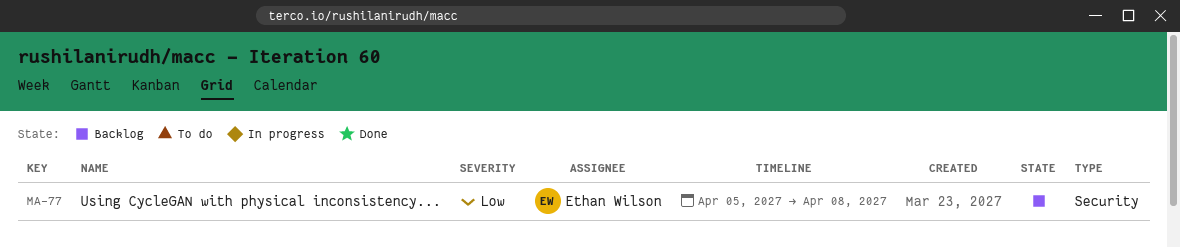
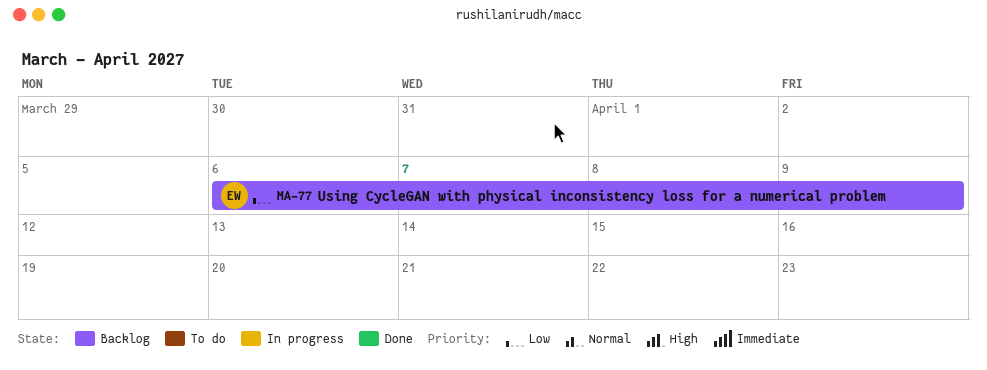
MA-77, start: Apr 5 -> Apr 6
MA-77, due: Apr 8 -> Apr 9

